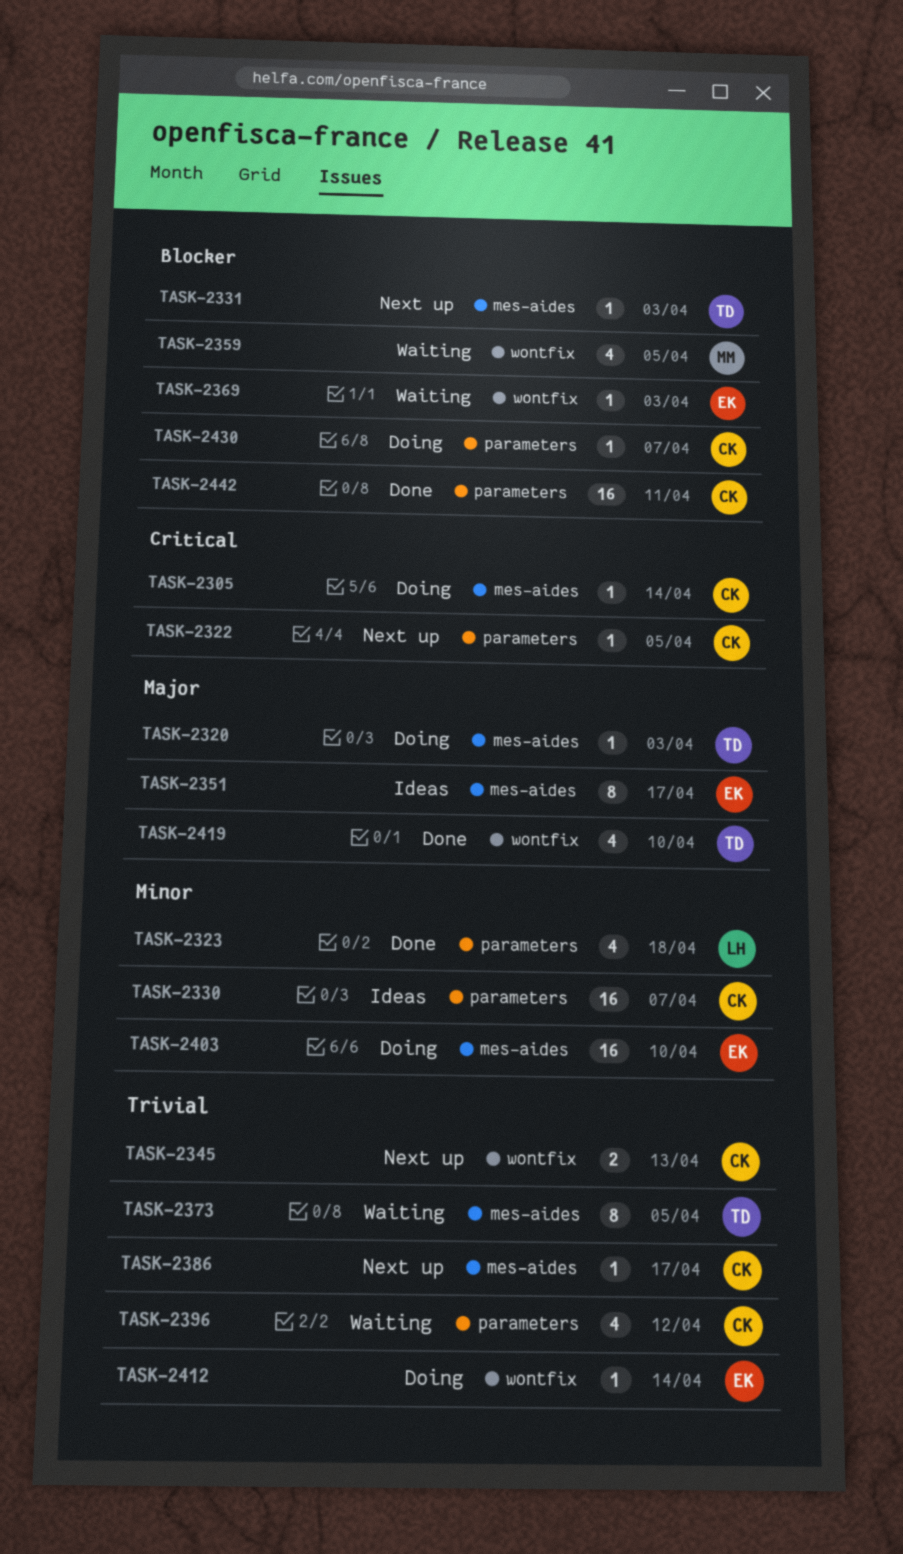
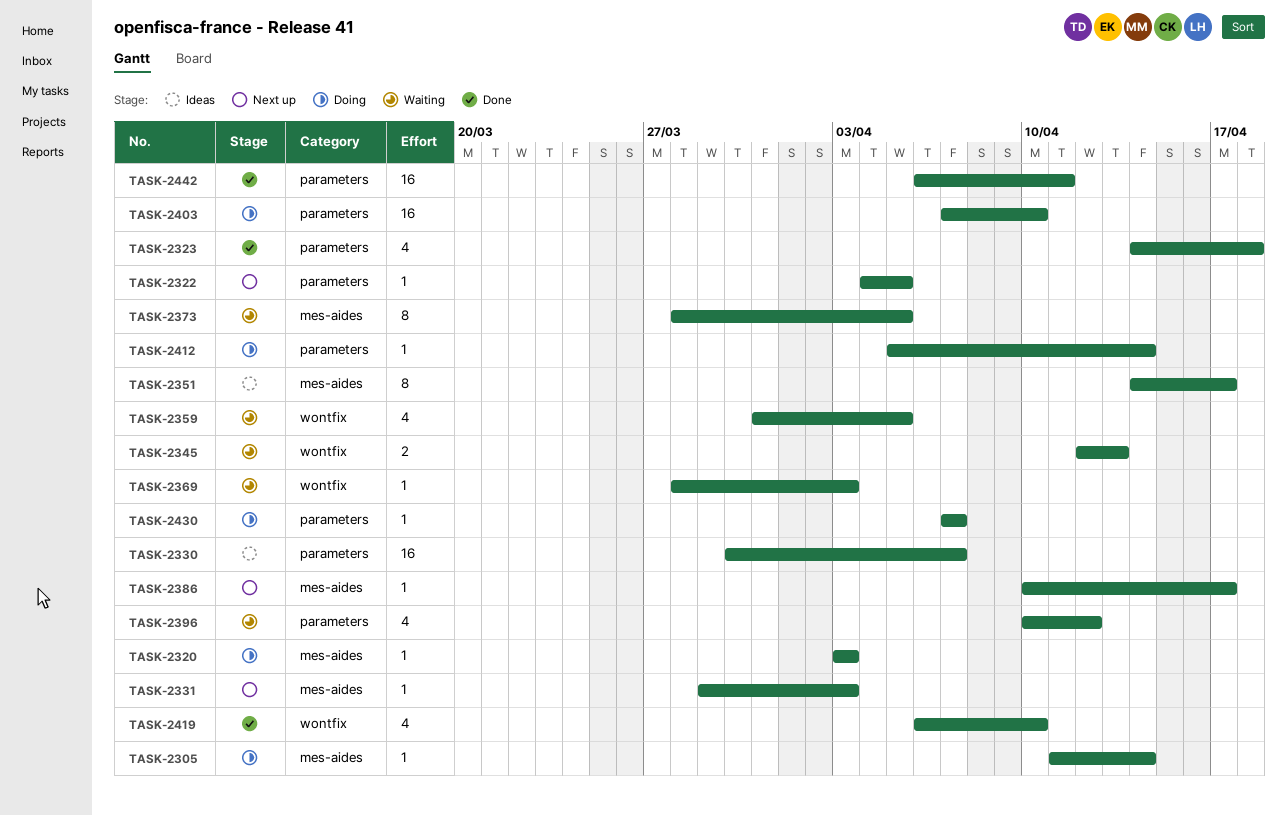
TASK-2345, status: Next up -> Waiting
TASK-2403, label: mes-aides -> parameters
TASK-2412, label: wontfix -> parameters

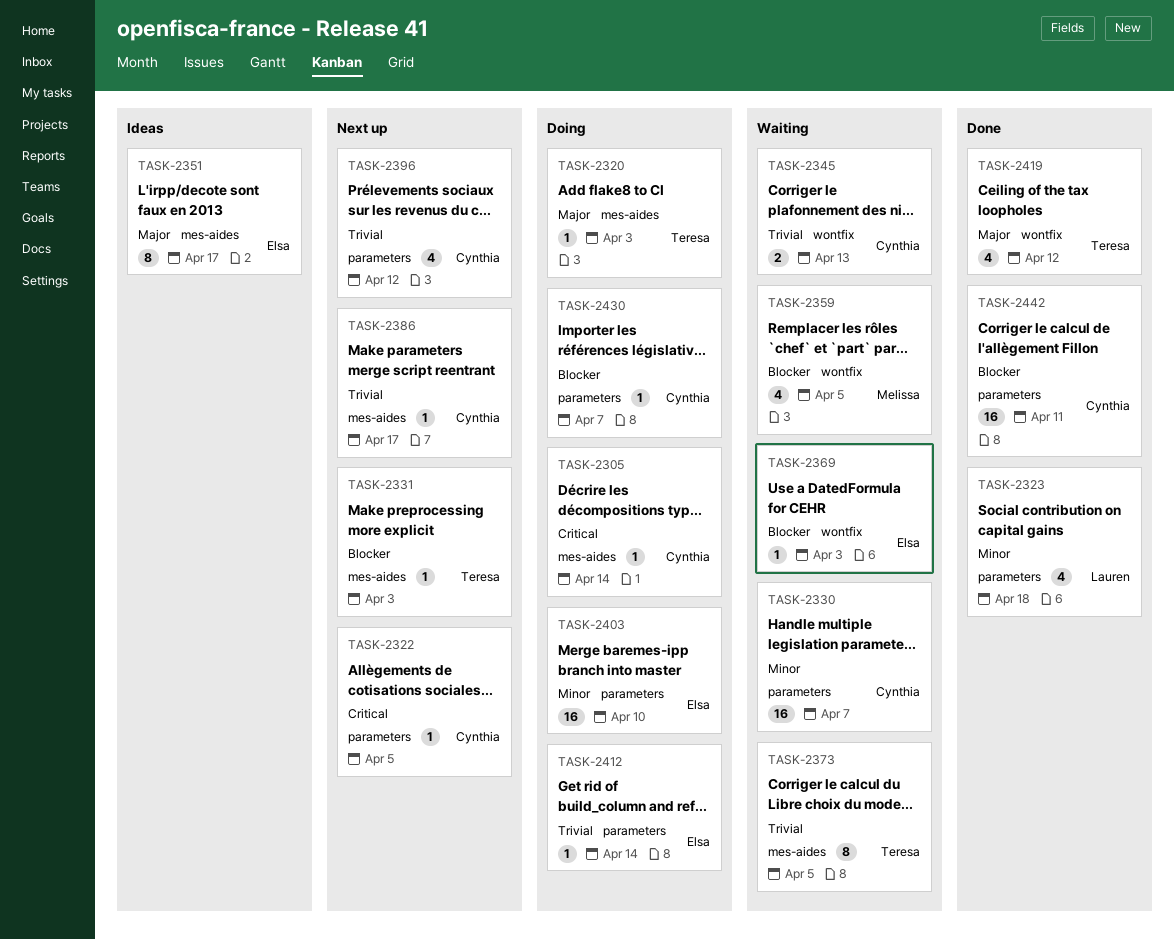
TASK-2330, status: Ideas -> Waiting
TASK-2396, status: Waiting -> Next up
TASK-2419, due: Apr 10 -> Apr 12

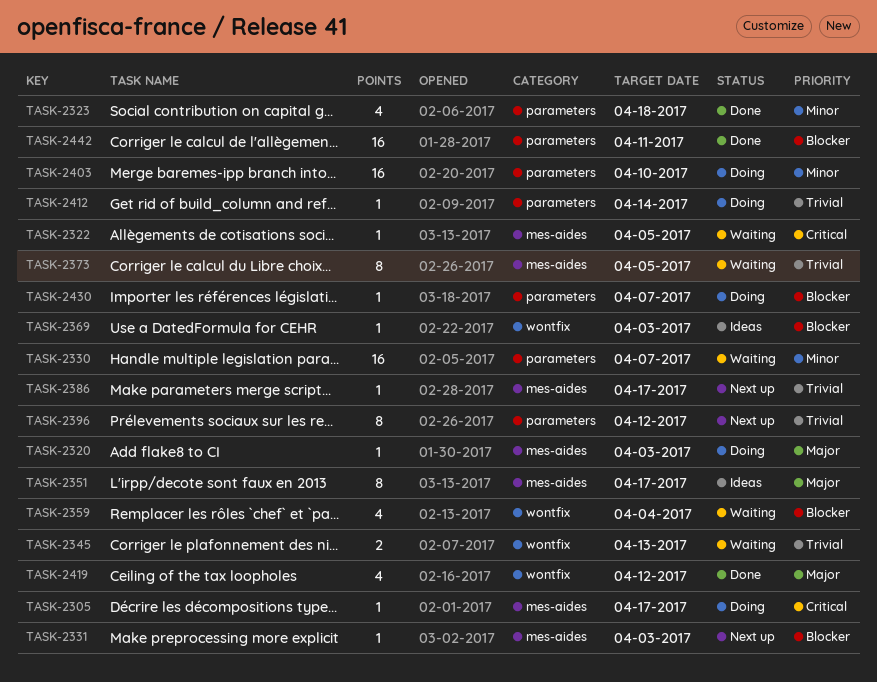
TASK-2305, due: Apr 14 -> Apr 17
TASK-2322, status: Next up -> Waiting
TASK-2322, label: parameters -> mes-aides
TASK-2359, due: Apr 5 -> Apr 4
TASK-2369, status: Waiting -> Ideas
TASK-2396, estimate: 4 -> 8

